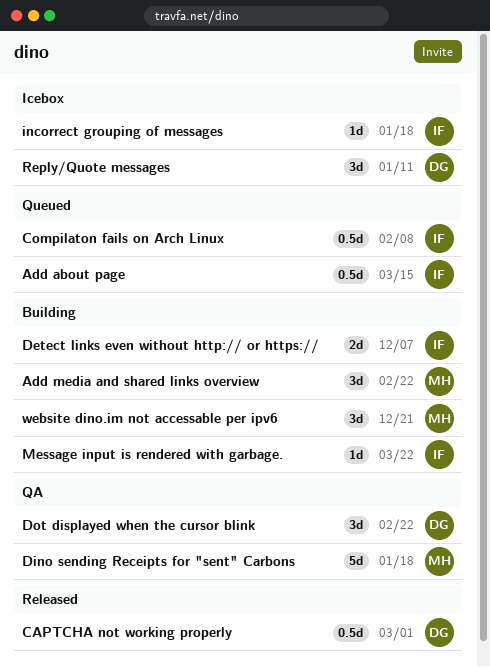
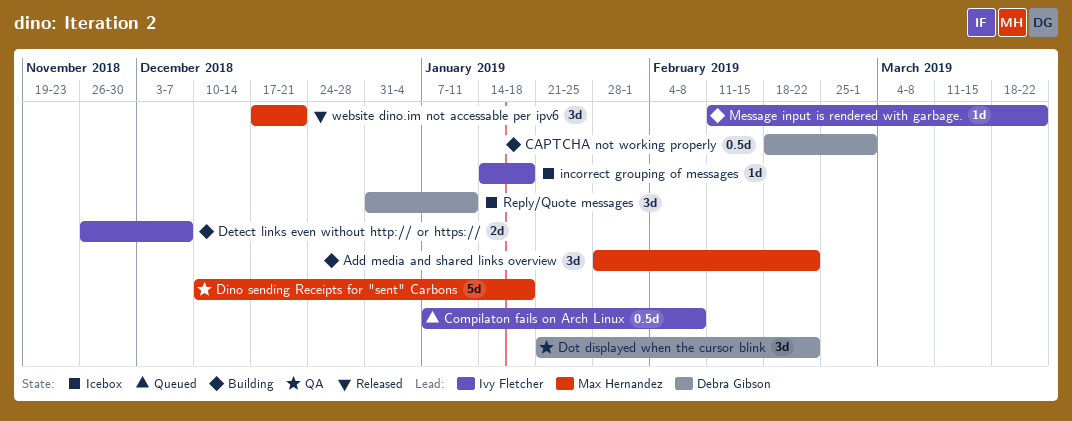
Add about page: present -> none
CAPTCHA not working properly, status: Released -> Building
website dino.im not accessable per ipv6, status: Building -> Released

